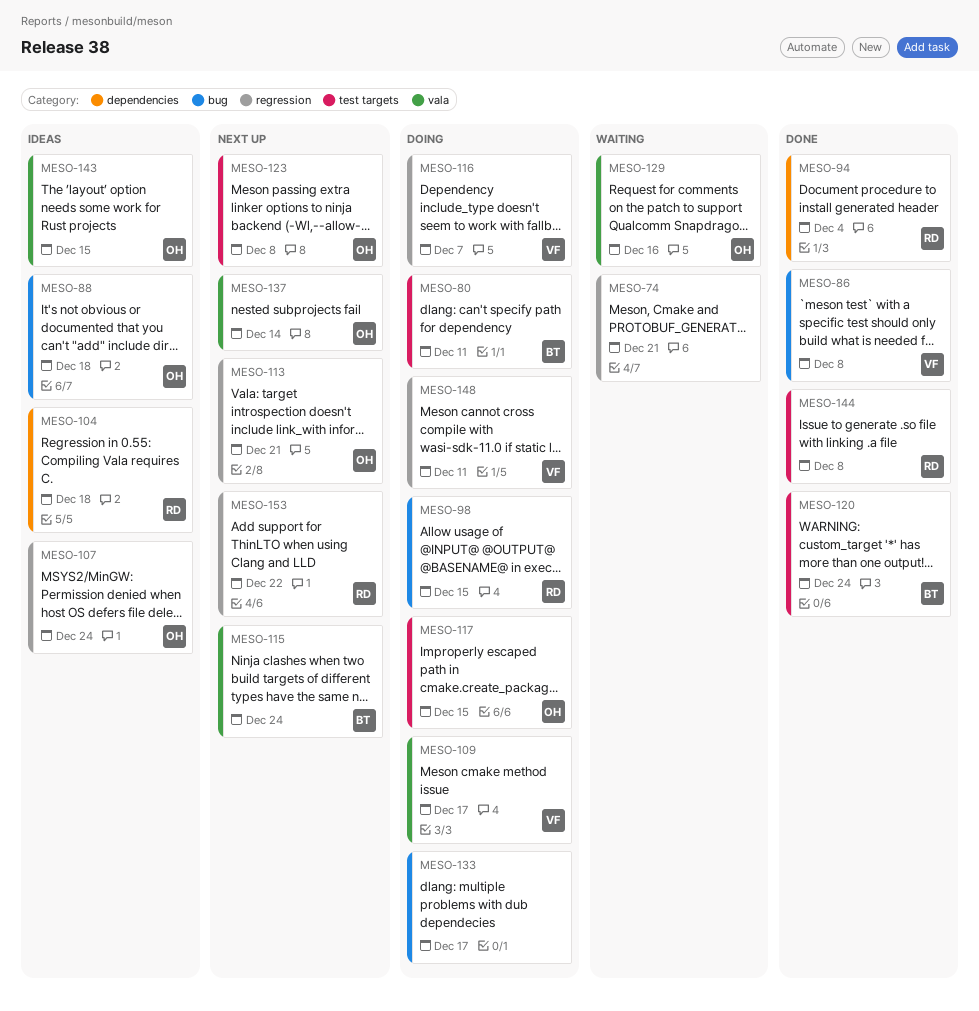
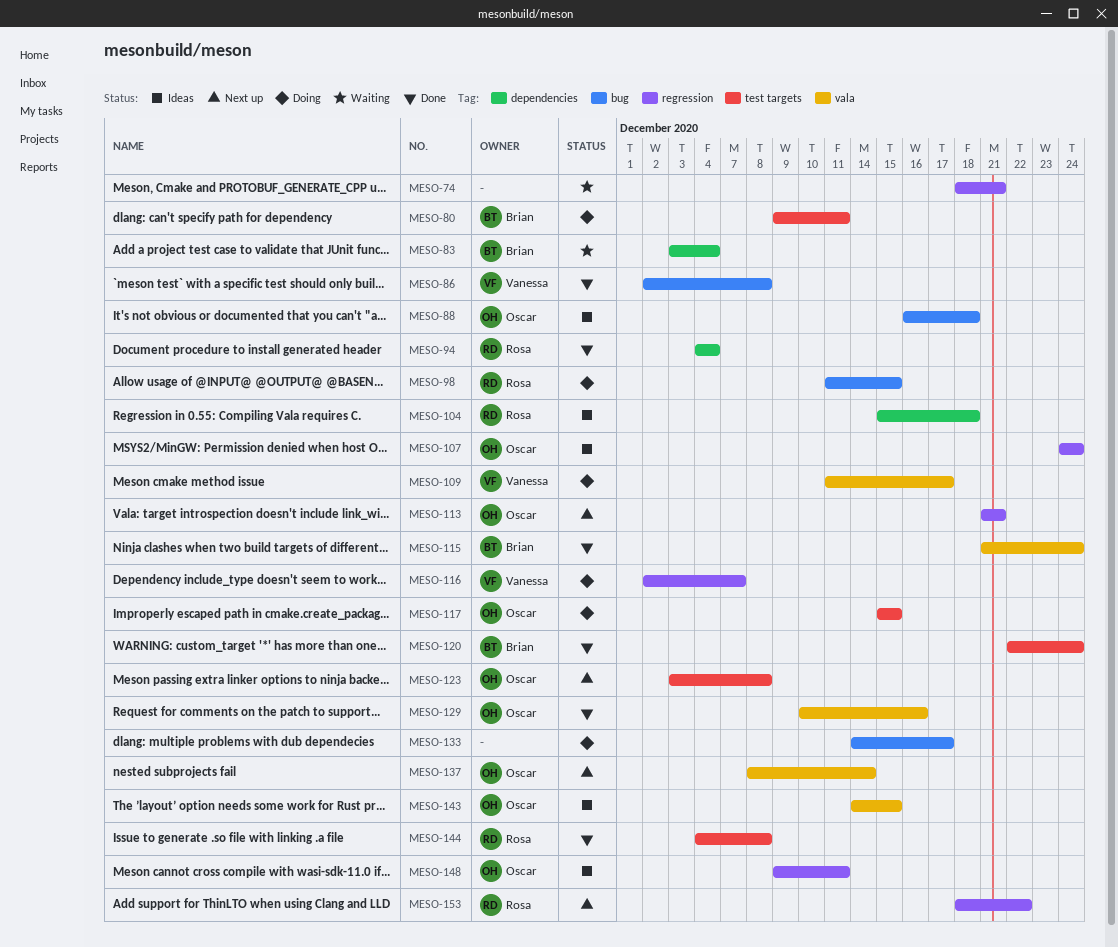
MESO-83: none -> present
MESO-115, status: Next up -> Done
MESO-129, status: Waiting -> Done
MESO-148, status: Doing -> Ideas
MESO-148, owner: Vanessa -> Oscar

